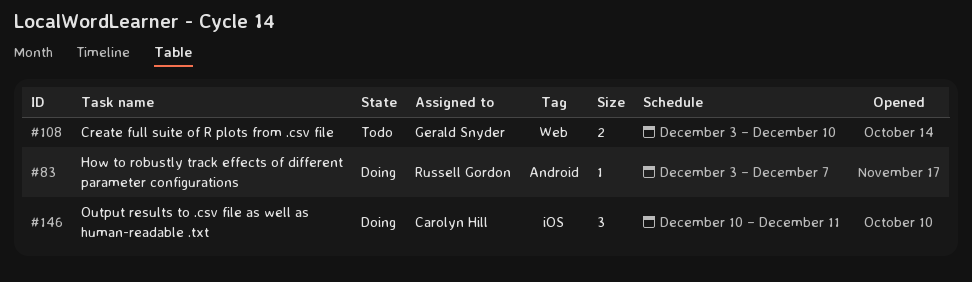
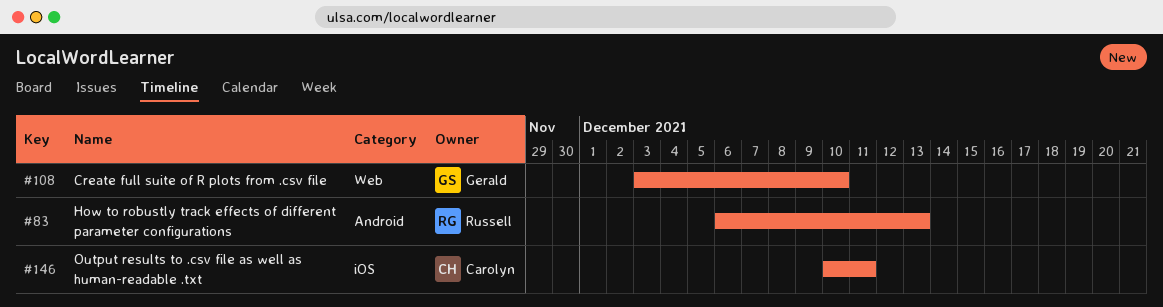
#83, start: Dec 3 -> Dec 6
#83, due: Dec 7 -> Dec 13

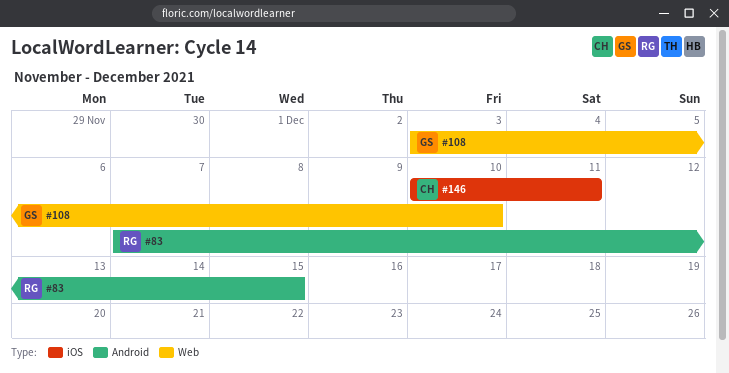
#83, start: Dec 6 -> Dec 7
#83, due: Dec 13 -> Dec 15

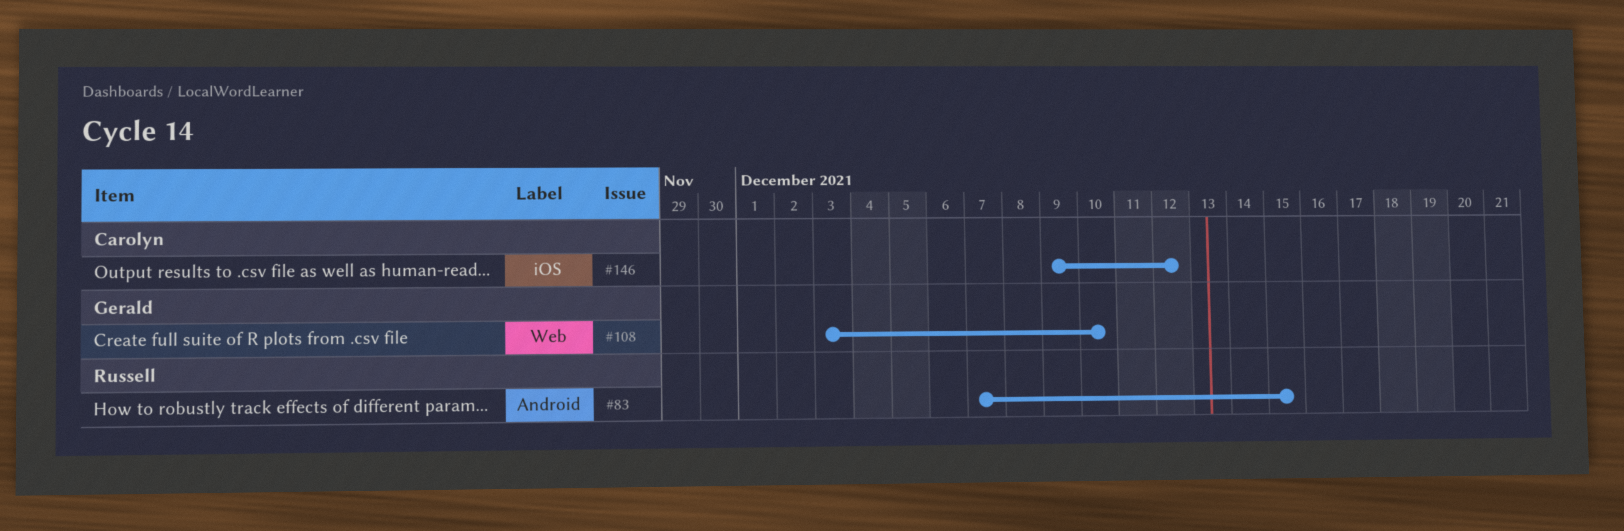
#146, start: Dec 10 -> Dec 9
#146, due: Dec 11 -> Dec 12

